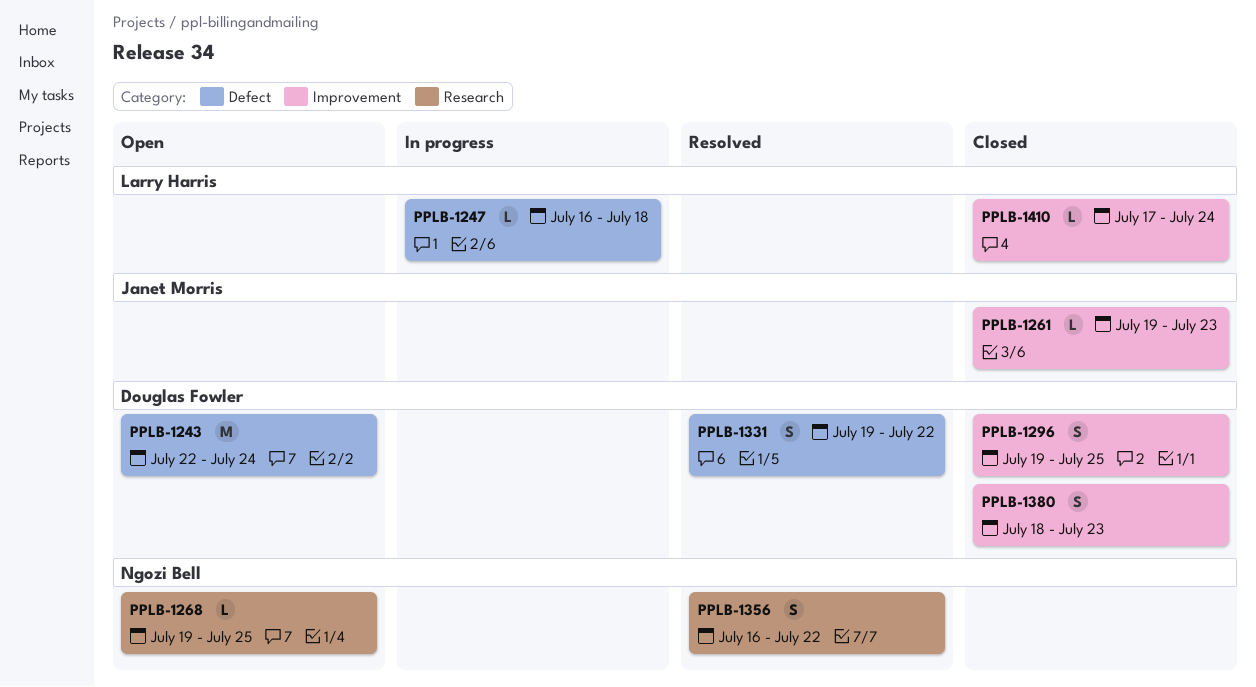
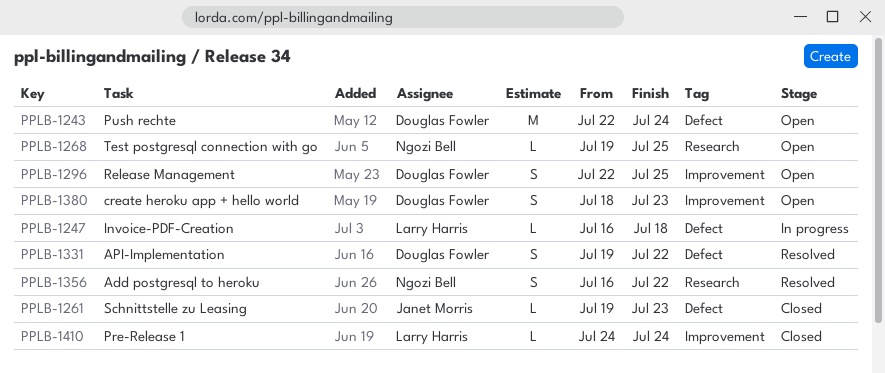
PPLB-1261, label: Improvement -> Defect
PPLB-1296, status: Closed -> Open
PPLB-1296, start: Jul 19 -> Jul 22
PPLB-1380, status: Closed -> Open
PPLB-1410, start: Jul 17 -> Jul 24

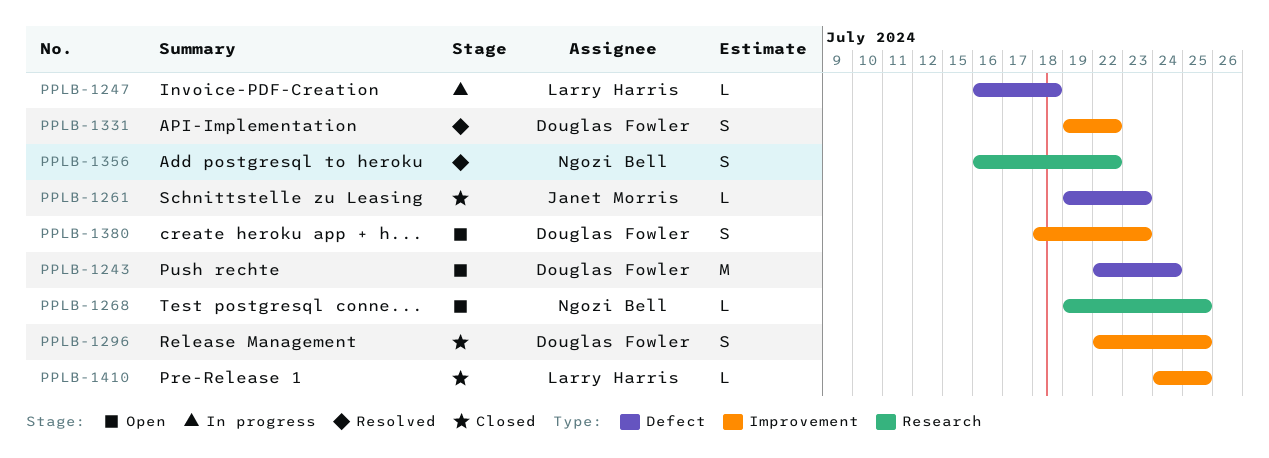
PPLB-1296, status: Open -> Closed
PPLB-1331, label: Defect -> Improvement
PPLB-1410, due: Jul 24 -> Jul 25

